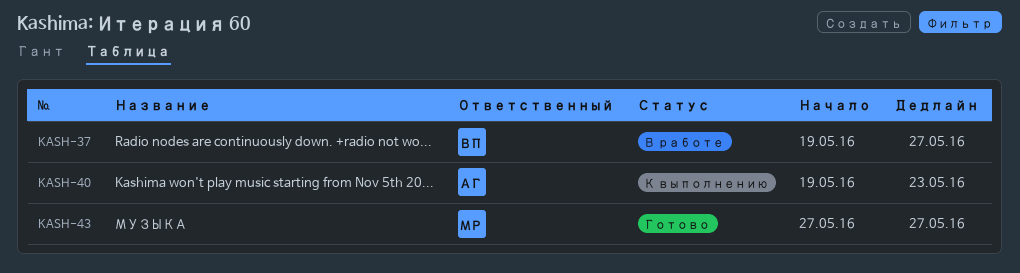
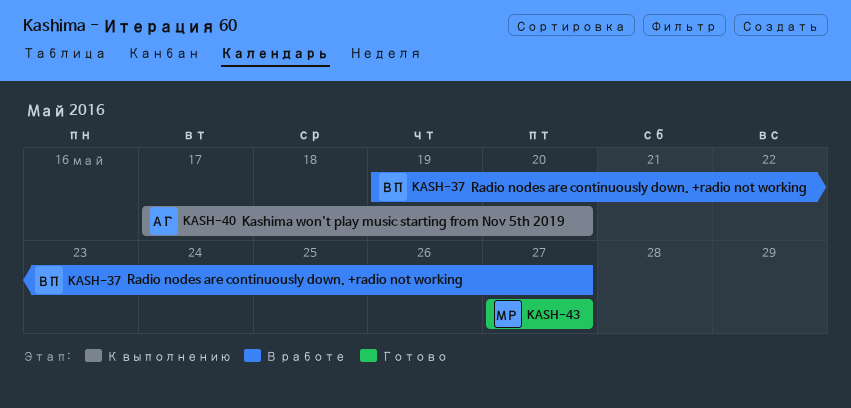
KASH-40, start: May 19 -> May 17
KASH-40, due: May 23 -> May 20

